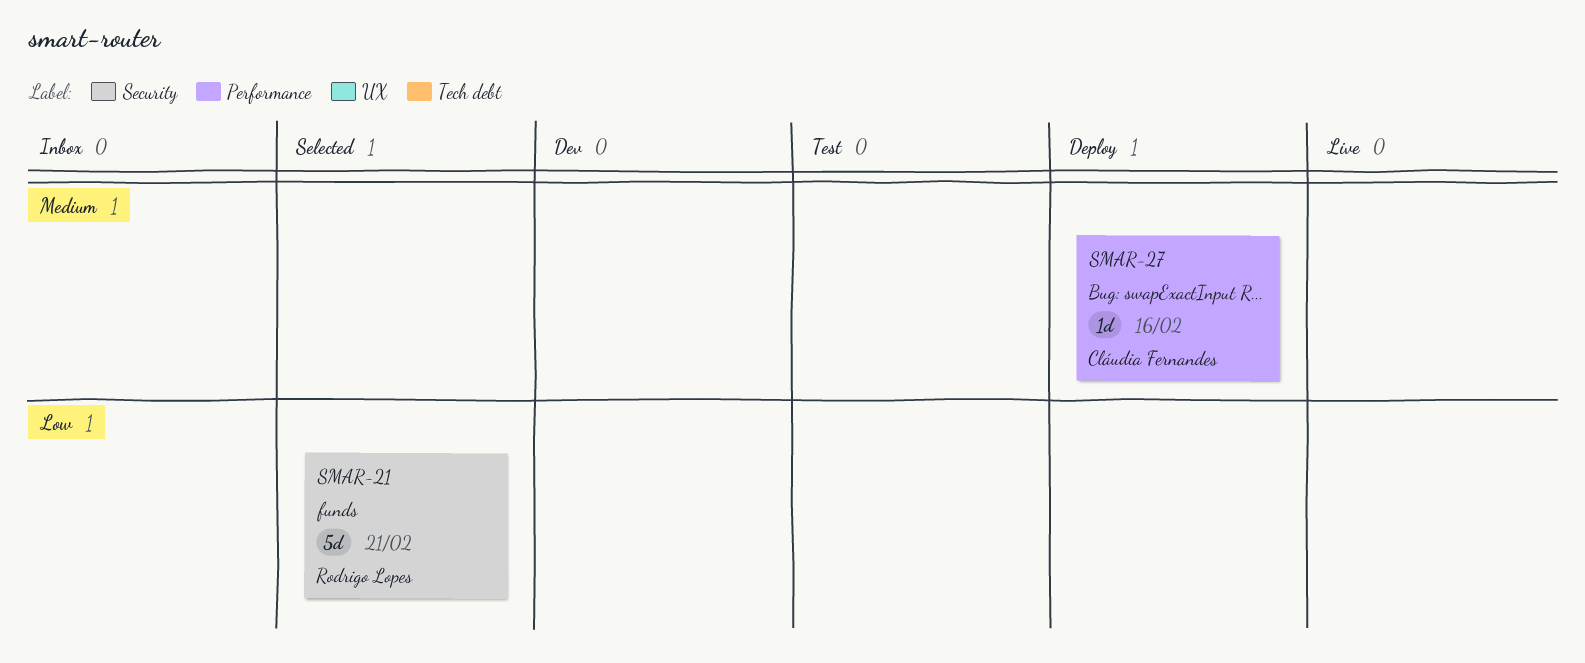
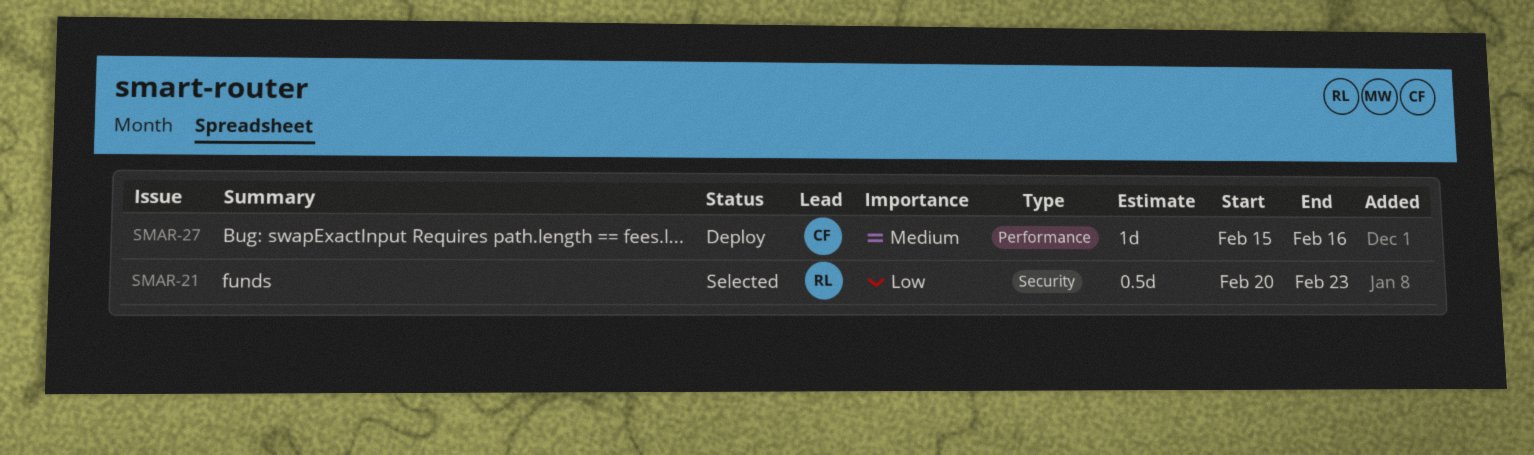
SMAR-21, estimate: 5d -> 0.5d
SMAR-21, due: Feb 21 -> Feb 23

